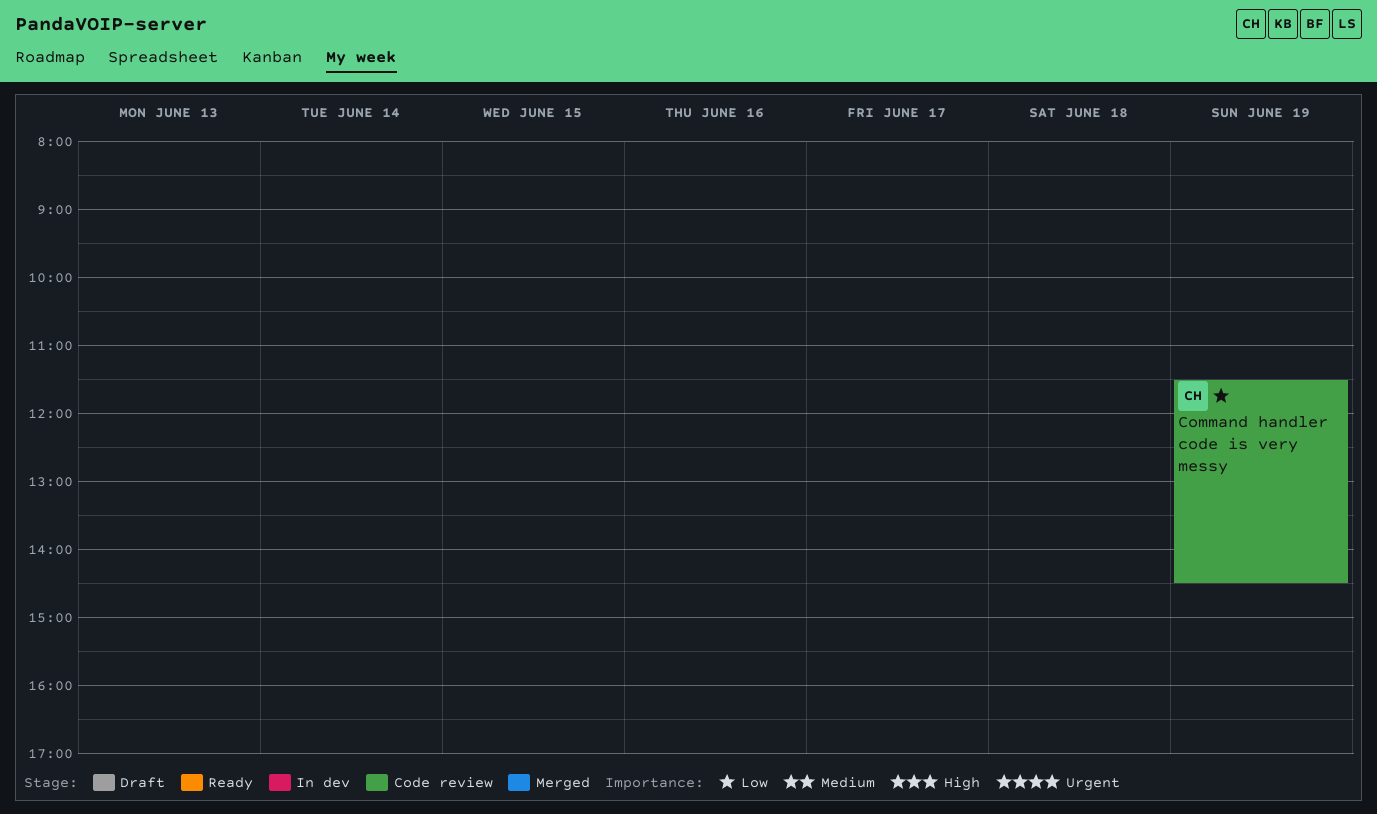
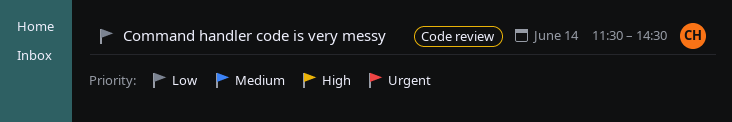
Command handler code is very messy, day: Jun 19 -> Jun 14

